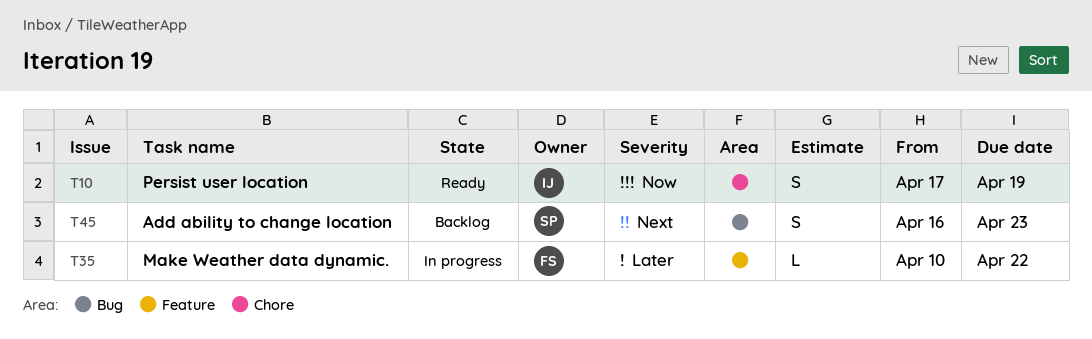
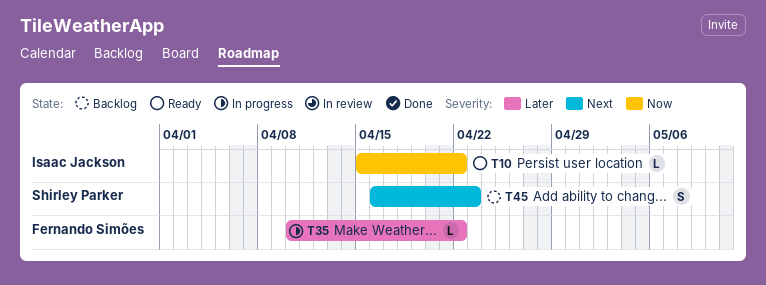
T10, estimate: S -> L
T10, start: Apr 17 -> Apr 15
T10, due: Apr 19 -> Apr 22

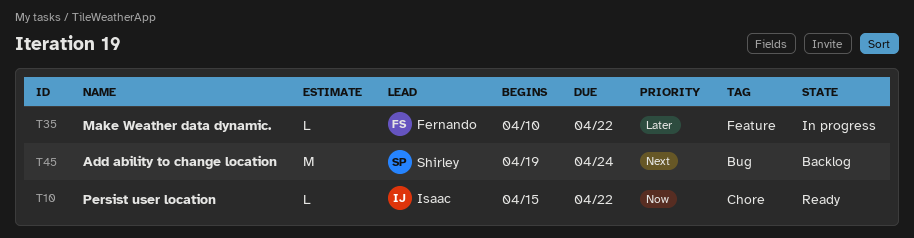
T45, estimate: S -> M
T45, start: Apr 16 -> Apr 19
T45, due: Apr 23 -> Apr 24

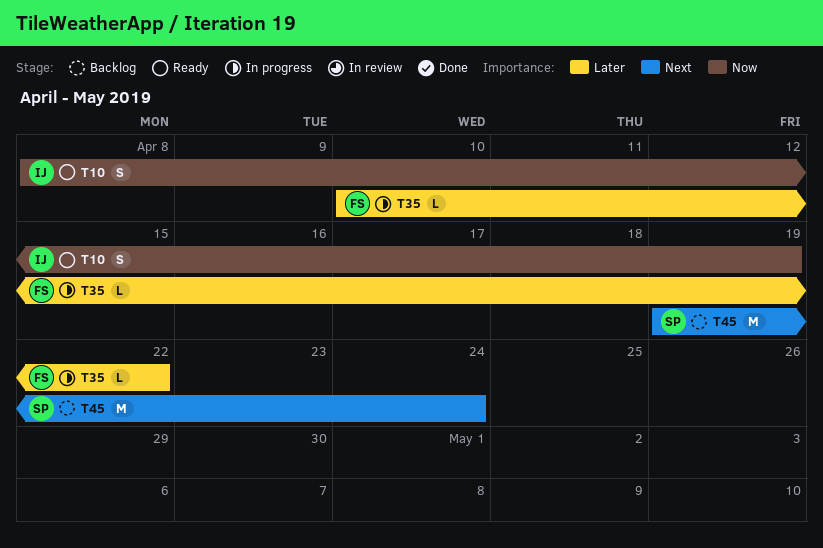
T10, estimate: L -> S
T10, start: Apr 15 -> Apr 8
T10, due: Apr 22 -> Apr 19

